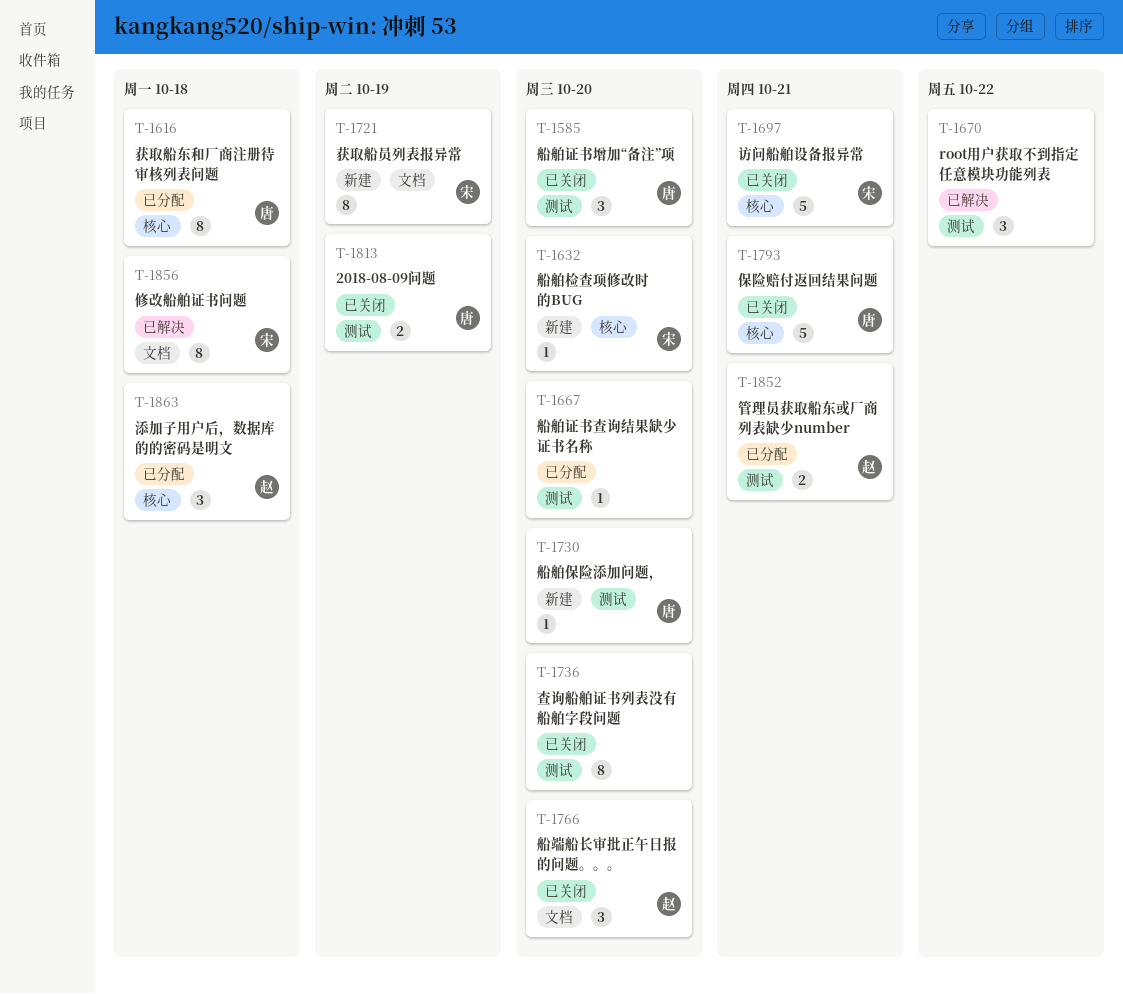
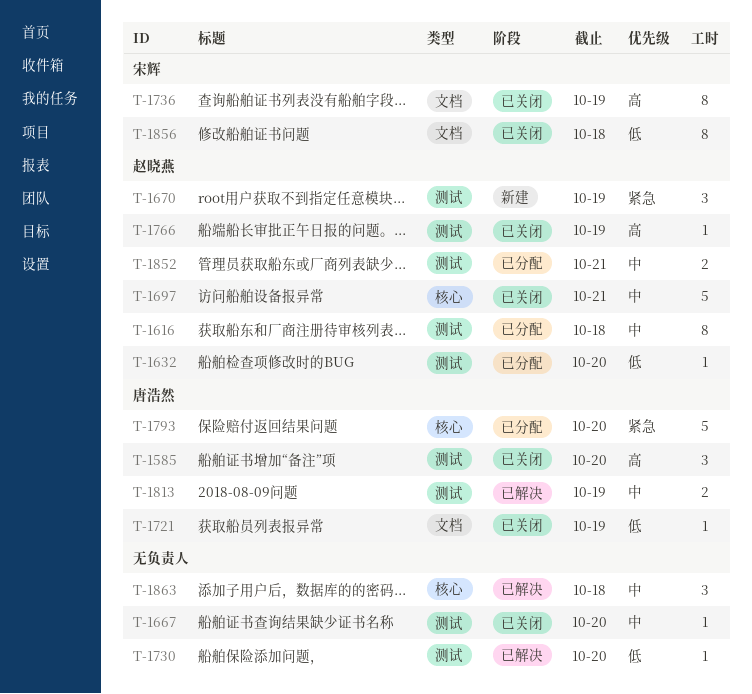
T-1616, owner: 唐浩然 -> 赵晓燕
T-1616, label: 核心 -> 测试
T-1632, status: 新建 -> 已分配
T-1632, owner: 宋辉 -> 赵晓燕
T-1632, label: 核心 -> 测试
T-1667, status: 已分配 -> 已关闭
T-1670, status: 已解决 -> 新建
T-1670, owner: none -> 赵晓燕
T-1670, due: Oct 22 -> Oct 19
T-1697, owner: 宋辉 -> 赵晓燕
T-1721, status: 新建 -> 已关闭
T-1721, owner: 宋辉 -> 唐浩然
T-1721, estimate: 8 -> 1
T-1730, status: 新建 -> 已解决
T-1730, owner: 唐浩然 -> none
T-1736, owner: none -> 宋辉
T-1736, label: 测试 -> 文档
T-1736, due: Oct 20 -> Oct 19
T-1766, label: 文档 -> 测试
T-1766, estimate: 3 -> 1
T-1766, due: Oct 20 -> Oct 19
T-1793, status: 已关闭 -> 已分配
T-1793, due: Oct 21 -> Oct 20
T-1813, status: 已关闭 -> 已解决
T-1856, status: 已解决 -> 已关闭
T-1863, status: 已分配 -> 已解决
T-1863, owner: 赵晓燕 -> none

